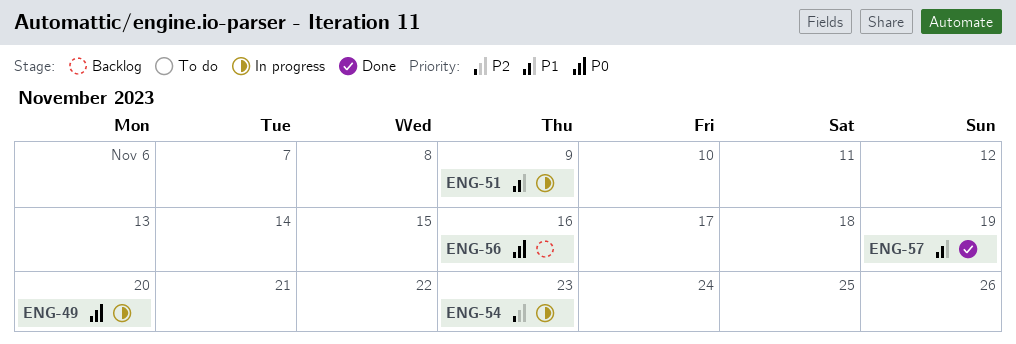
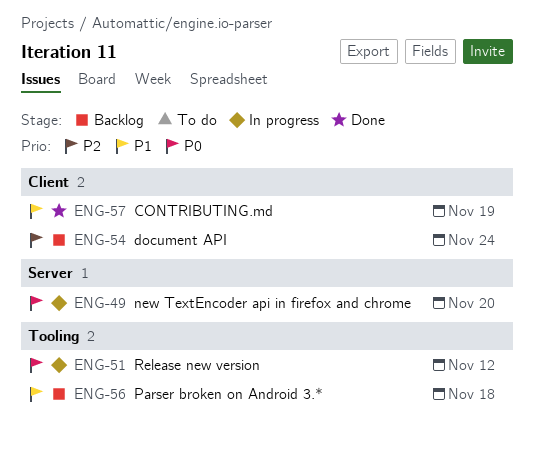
ENG-51, priority: P1 -> P0
ENG-51, due: Nov 9 -> Nov 12
ENG-54, status: In progress -> Backlog
ENG-54, due: Nov 23 -> Nov 24
ENG-56, priority: P0 -> P1
ENG-56, due: Nov 16 -> Nov 18

